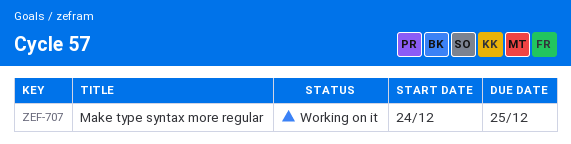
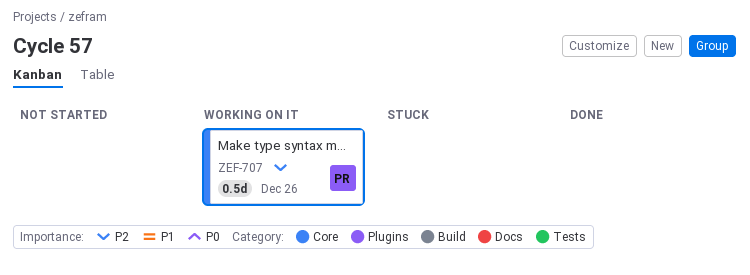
ZEF-707, due: Dec 25 -> Dec 26

